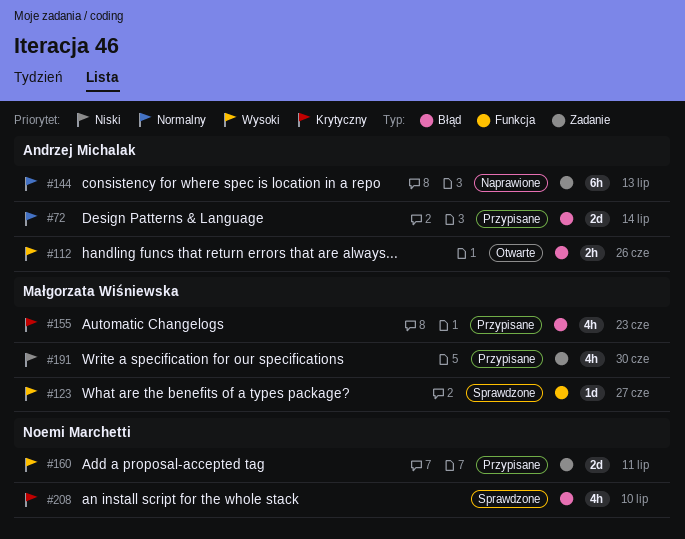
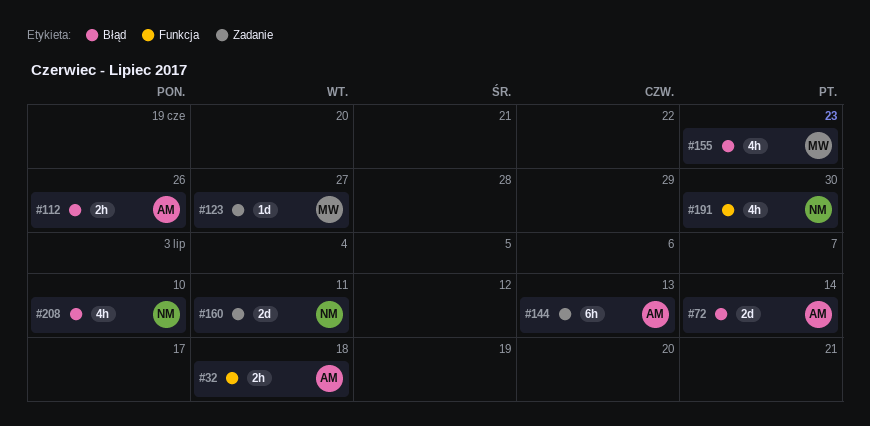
#32: none -> present
#123, label: Funkcja -> Zadanie
#191, owner: Małgorzata Wiśniewska -> Noemi Marchetti
#191, label: Zadanie -> Funkcja

